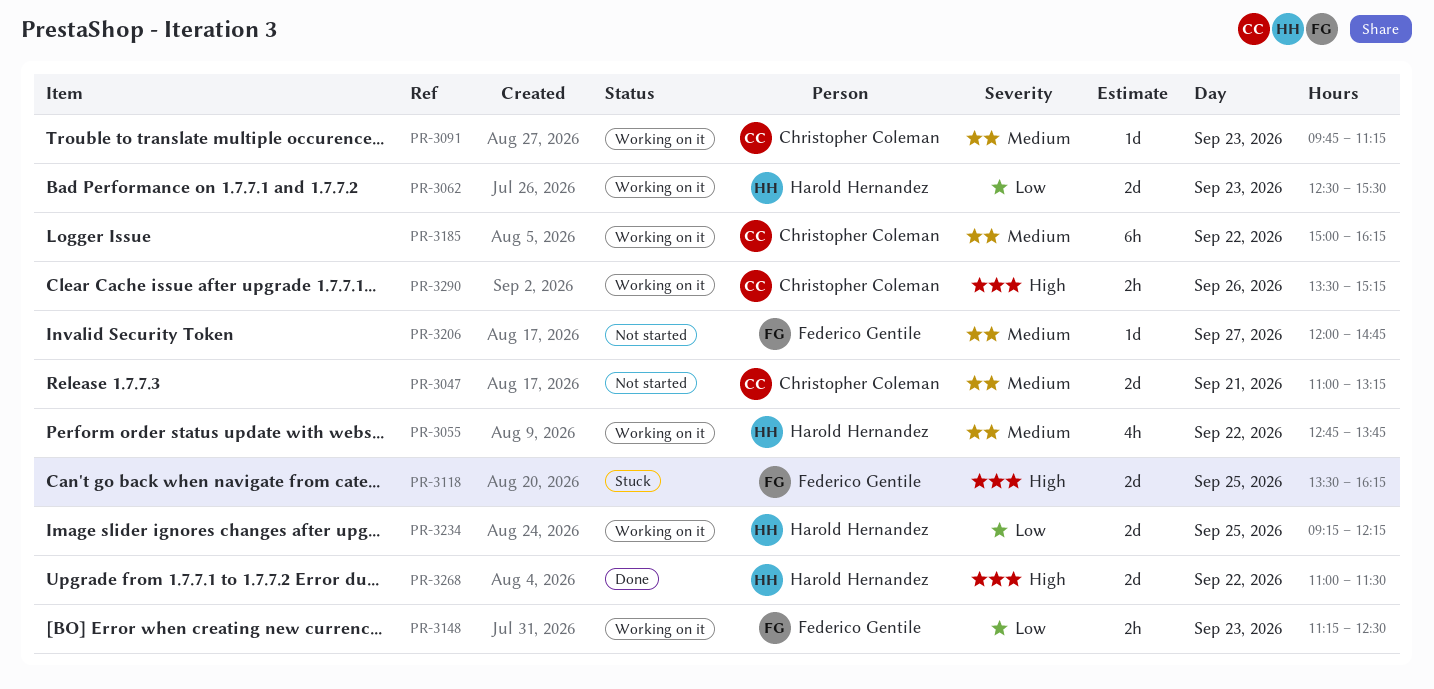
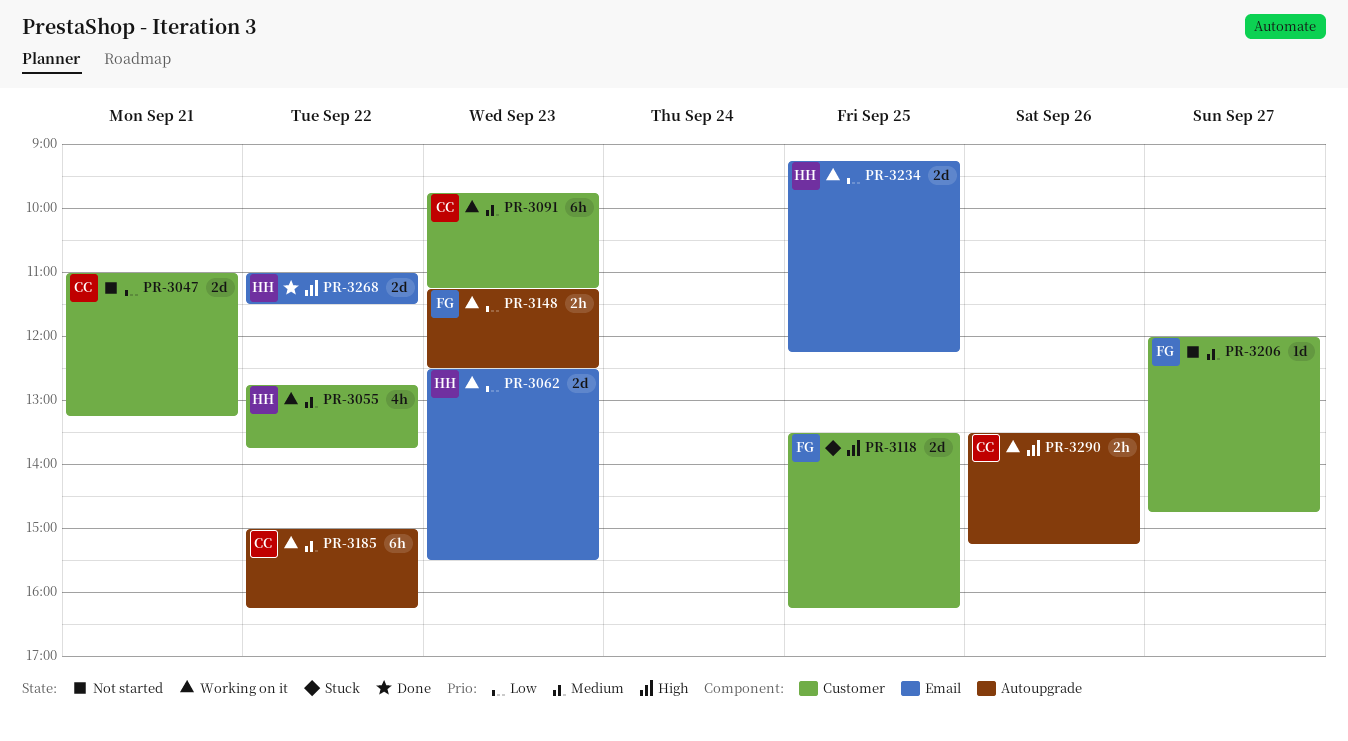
PR-3047, priority: Medium -> Low
PR-3091, estimate: 1d -> 6h

